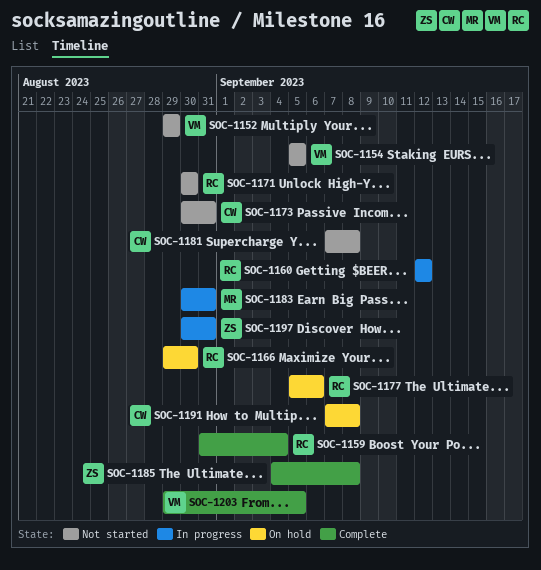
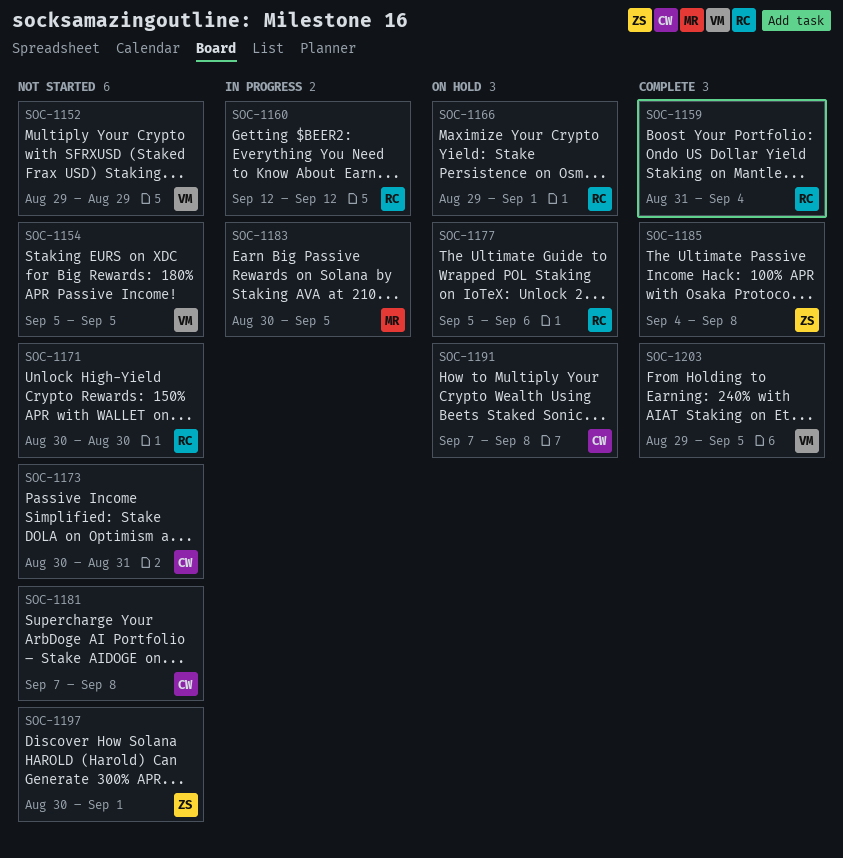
SOC-1166, due: Aug 30 -> Sep 1
SOC-1183, due: Aug 31 -> Sep 5
SOC-1197, status: In progress -> Not started
SOC-1197, due: Aug 31 -> Sep 1

